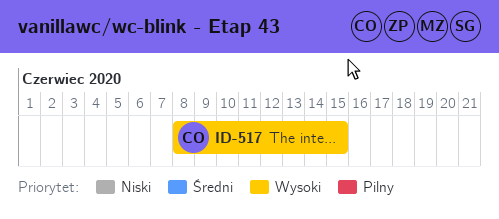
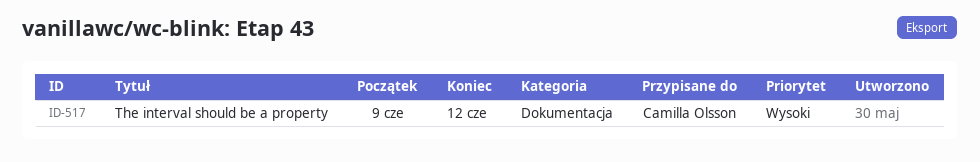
ID-517, start: Jun 8 -> Jun 9
ID-517, due: Jun 15 -> Jun 12

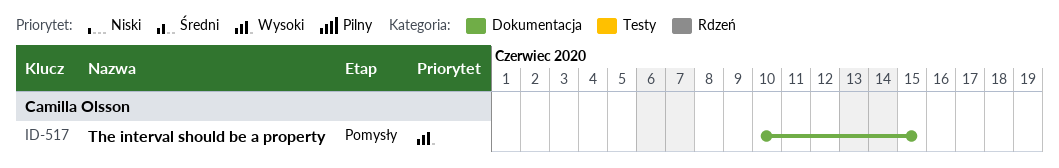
ID-517, start: Jun 9 -> Jun 10
ID-517, due: Jun 12 -> Jun 15

